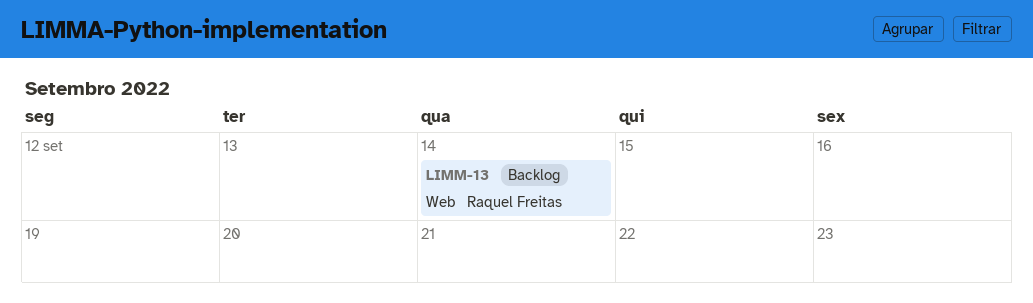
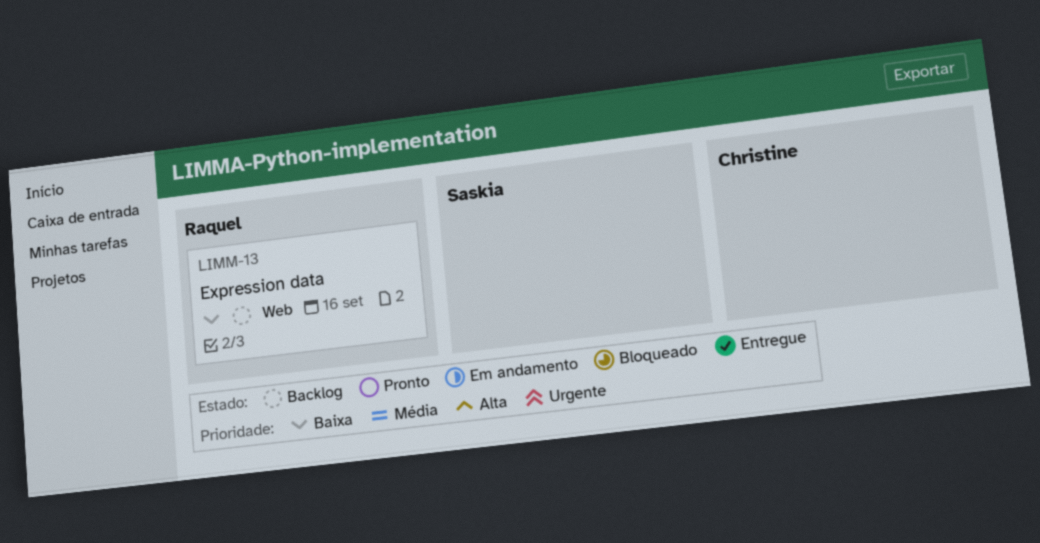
LIMM-13, due: Sep 14 -> Sep 16

